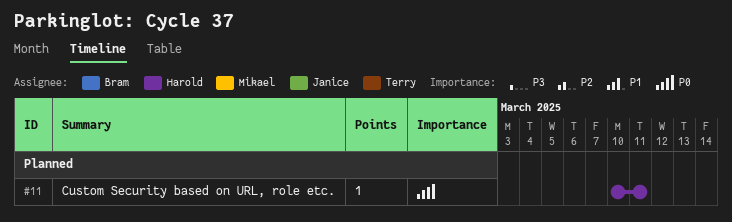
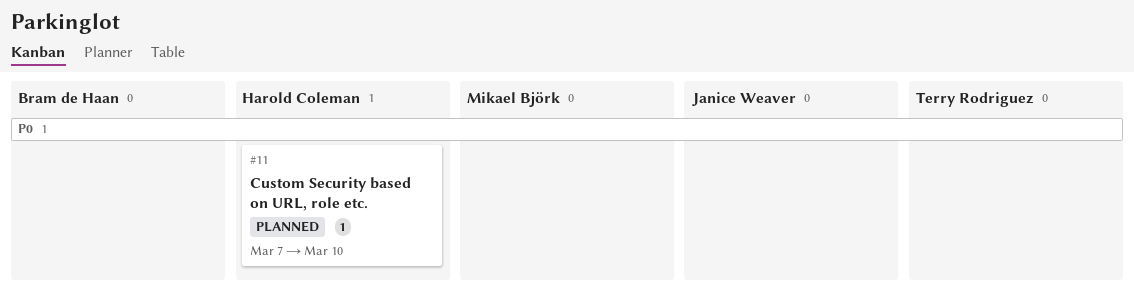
#11, start: Mar 10 -> Mar 7
#11, due: Mar 11 -> Mar 10

